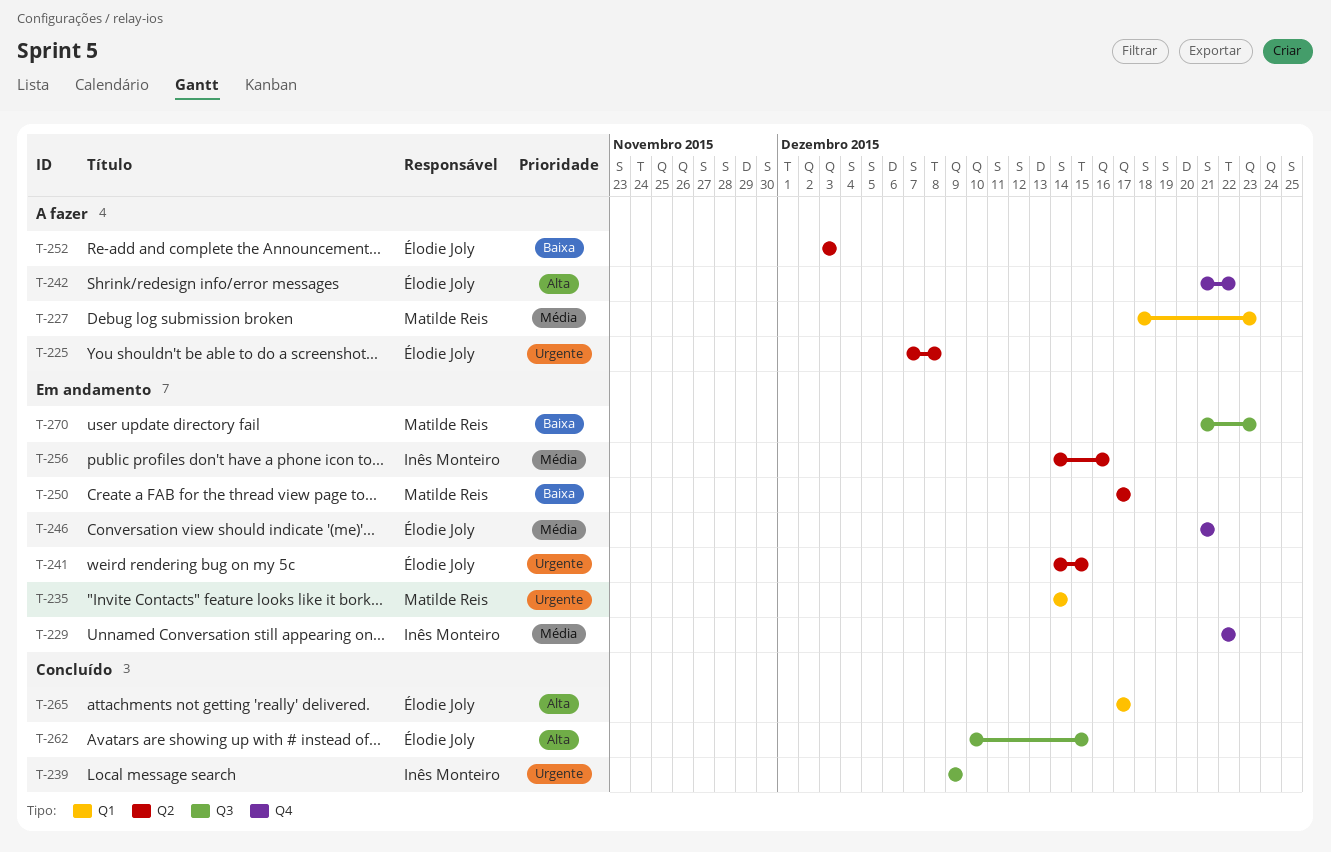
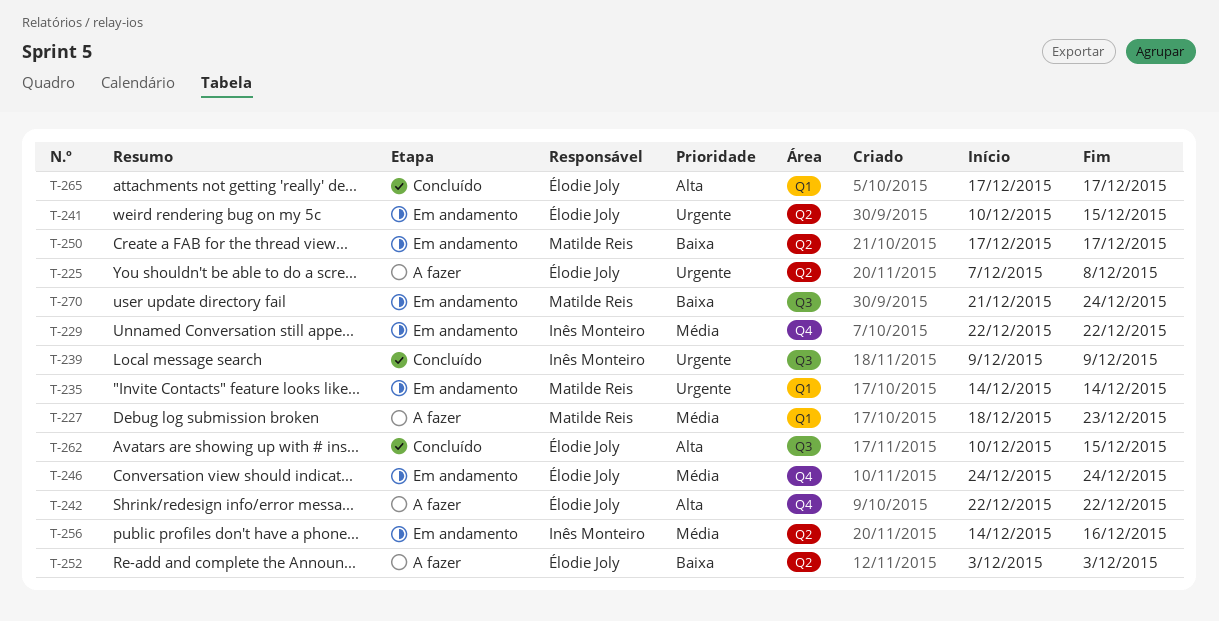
T-241, start: Dec 14 -> Dec 10
T-242, start: Dec 21 -> Dec 22
T-246, start: Dec 21 -> Dec 24
T-246, due: Dec 21 -> Dec 24
T-270, due: Dec 23 -> Dec 24

